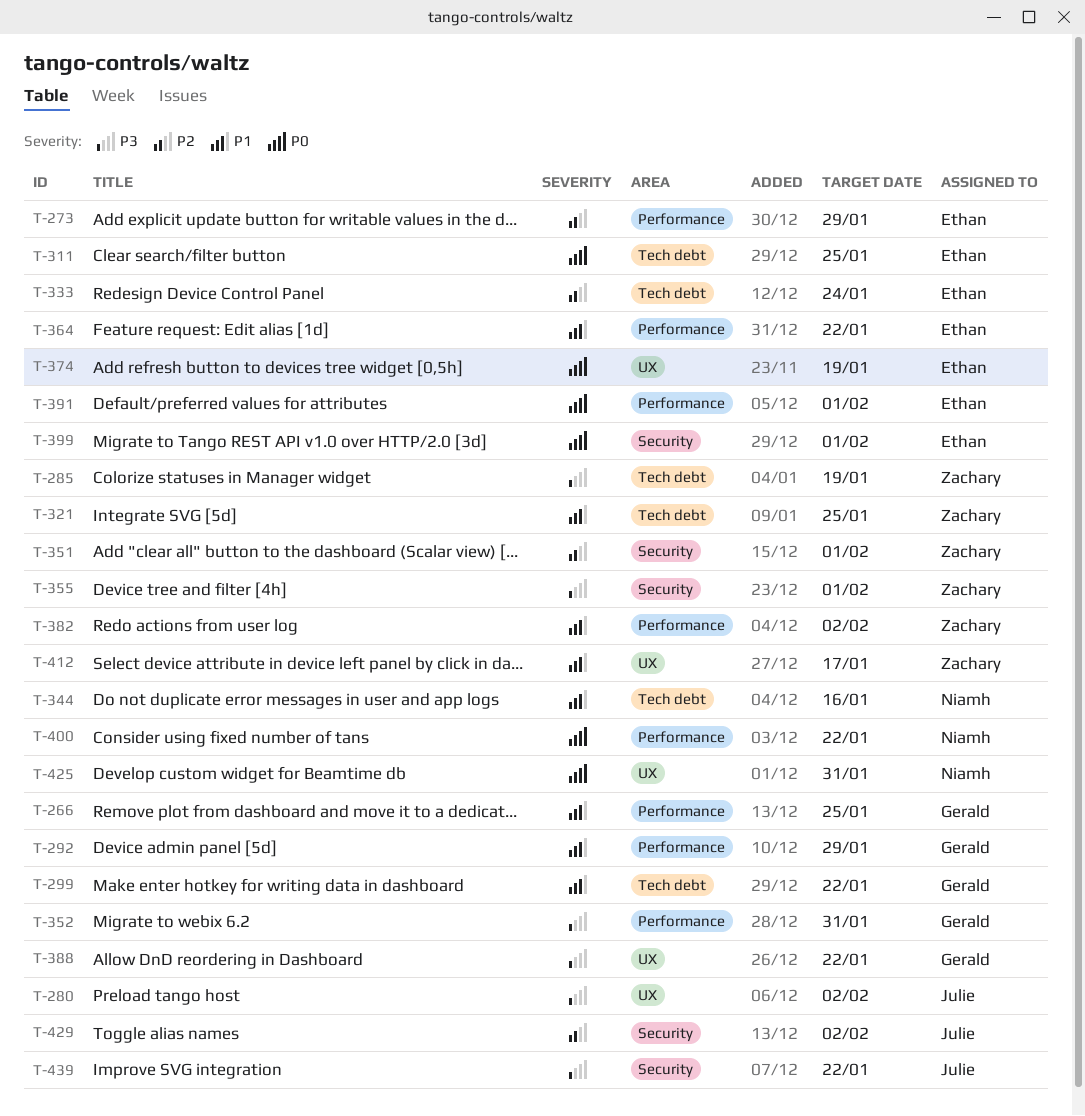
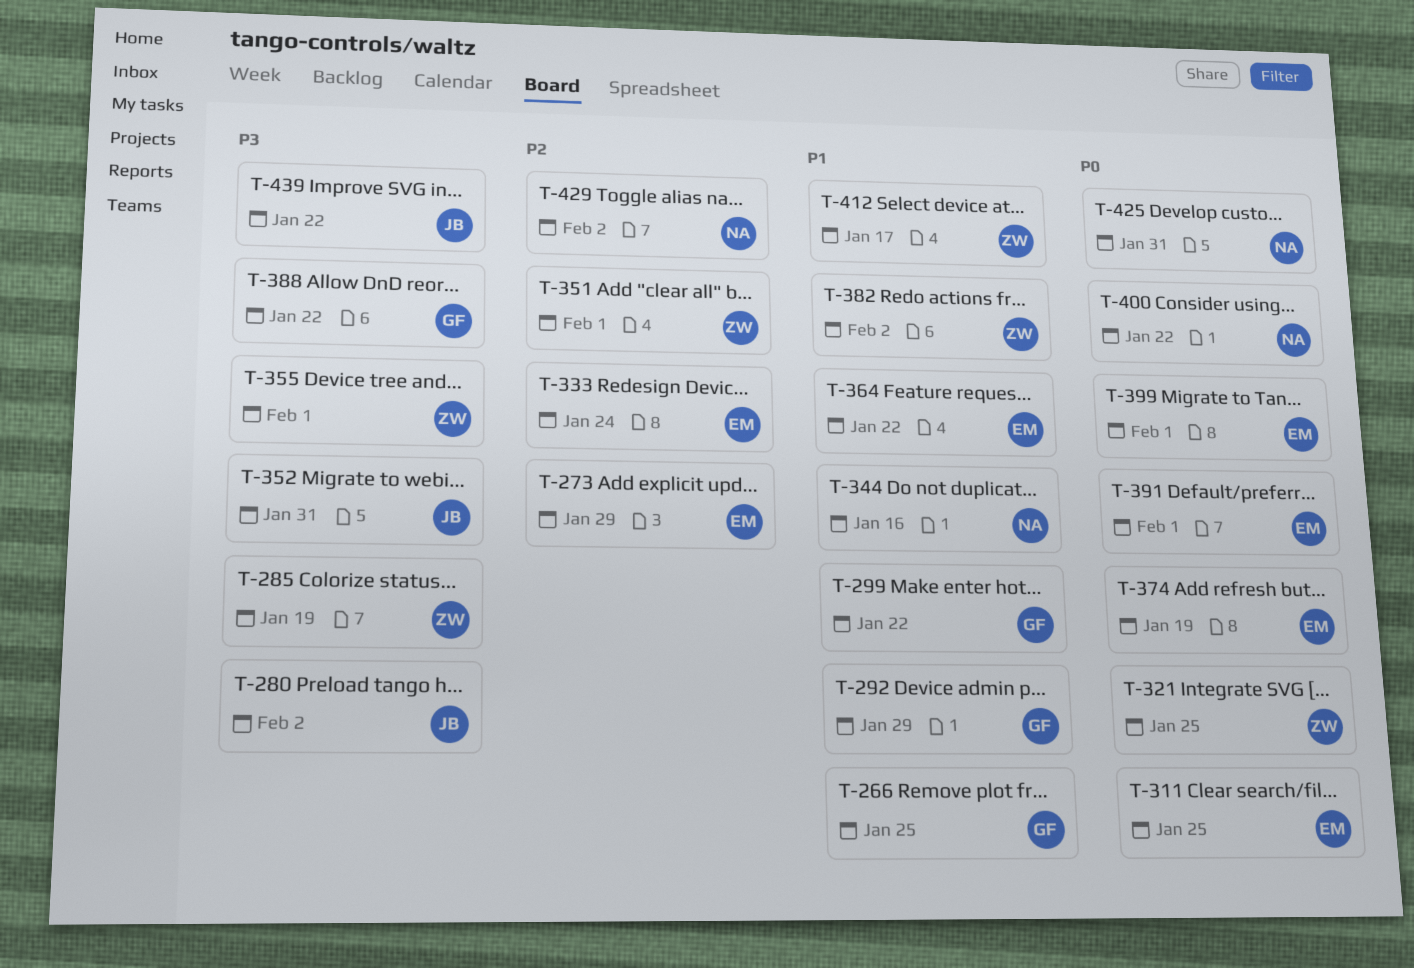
T-321, priority: P1 -> P0
T-352, owner: Gerald -> Julie
T-429, owner: Julie -> Niamh

